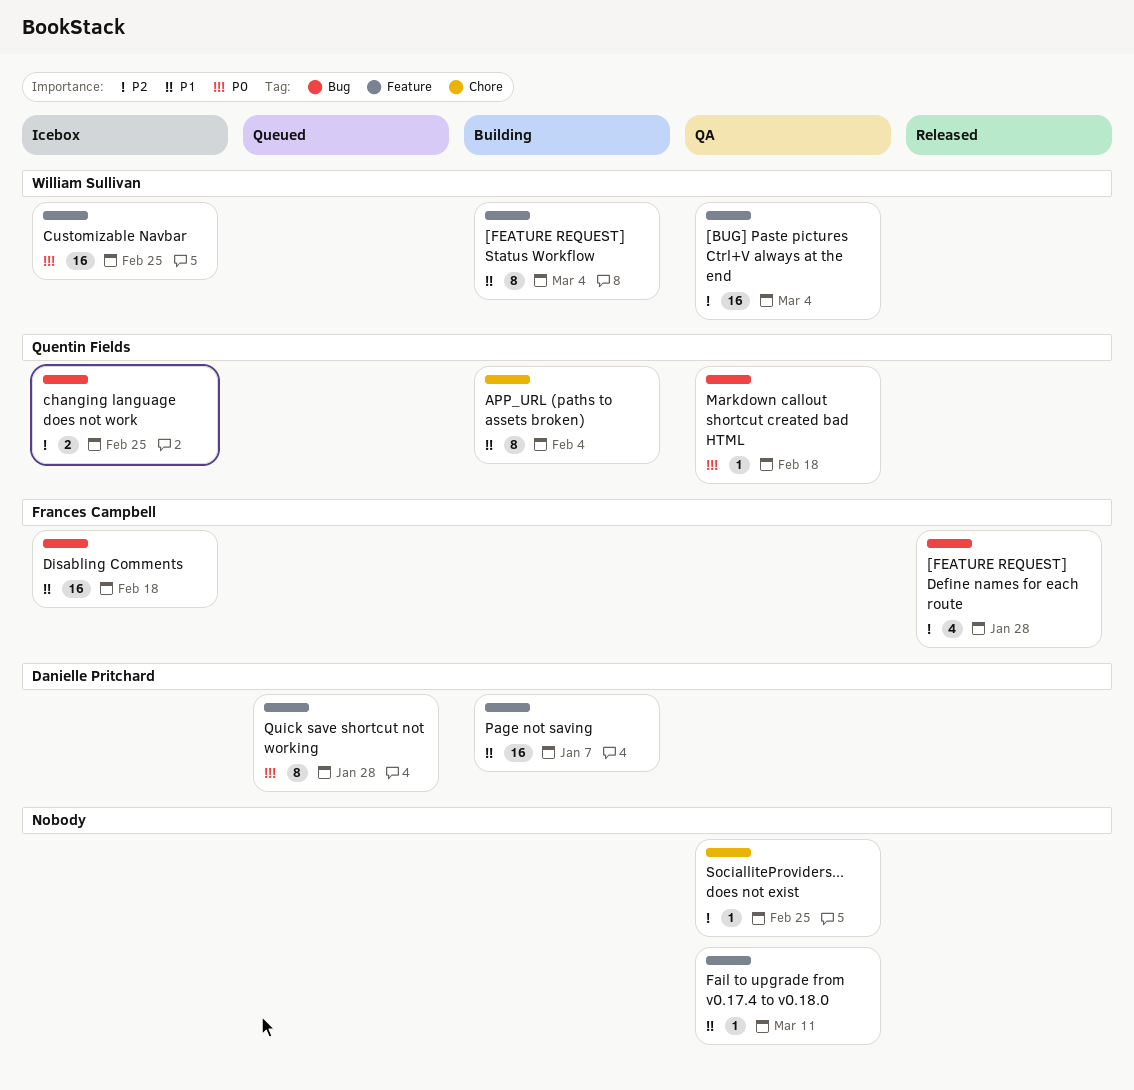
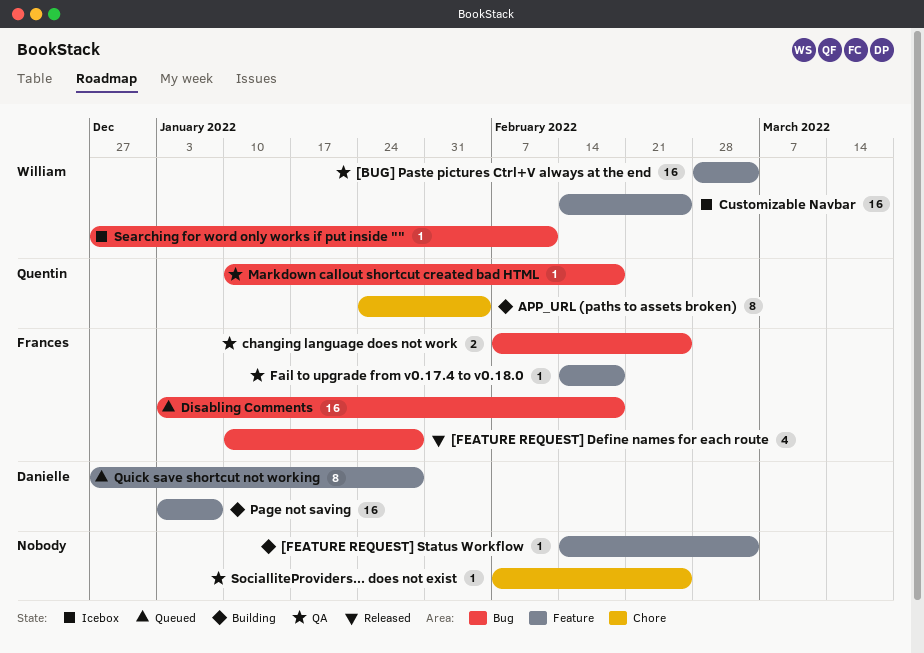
[FEATURE REQUEST] Status Workflow, owner: William Sullivan -> none
[FEATURE REQUEST] Status Workflow, estimate: 8 -> 1
changing language does not work, status: Icebox -> QA
changing language does not work, owner: Quentin Fields -> Frances Campbell
Disabling Comments, status: Icebox -> Queued
Fail to upgrade from v0.17.4 to v0.18.0, owner: none -> Frances Campbell
Fail to upgrade from v0.17.4 to v0.18.0, due: Mar 11 -> Feb 18
Searching for word only works if put inside "": none -> present

